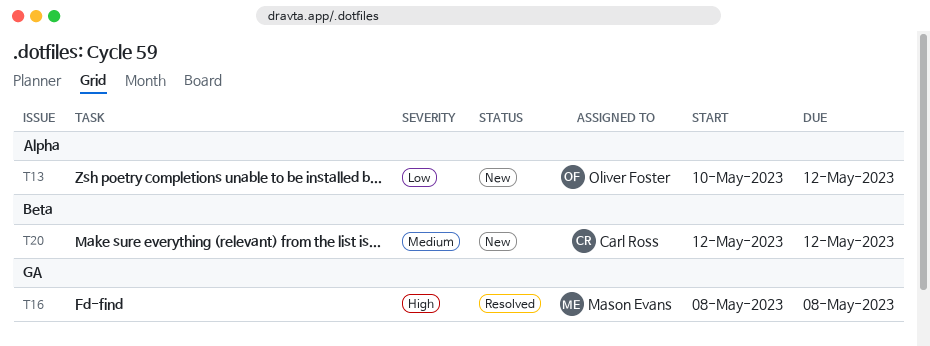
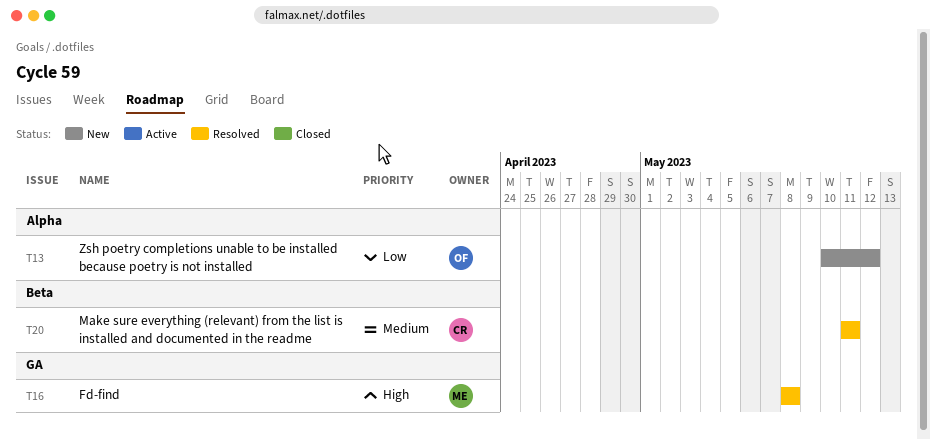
T20, status: New -> Resolved
T20, start: May 12 -> May 11
T20, due: May 12 -> May 11

